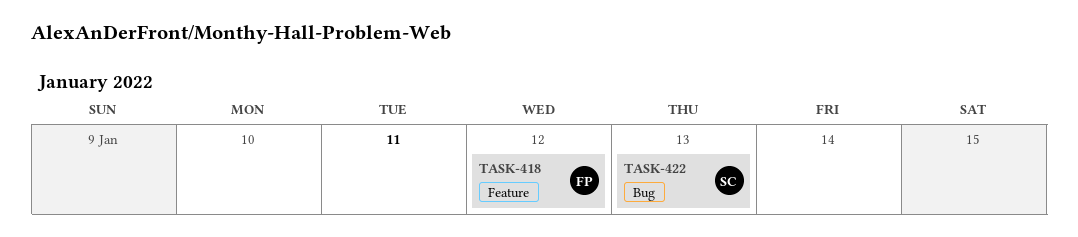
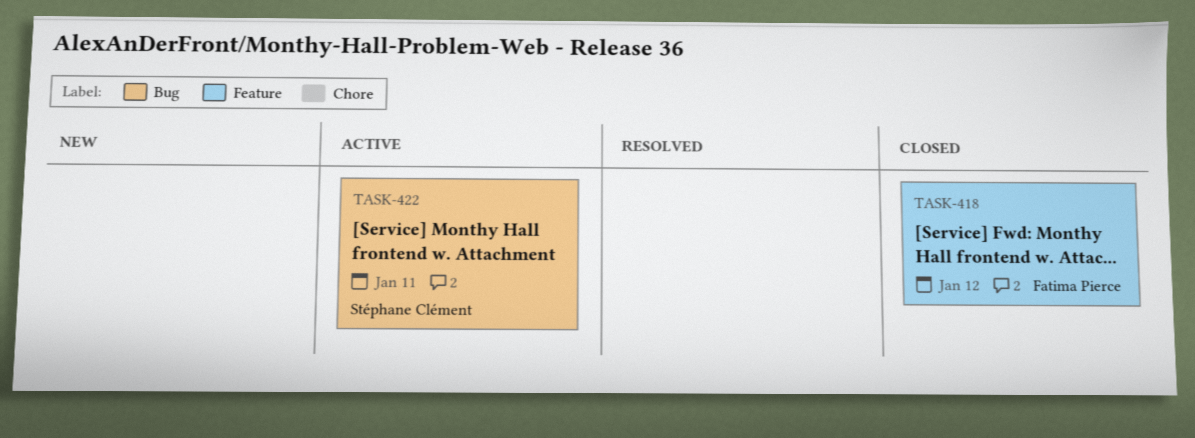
TASK-422, day: Jan 13 -> Jan 11

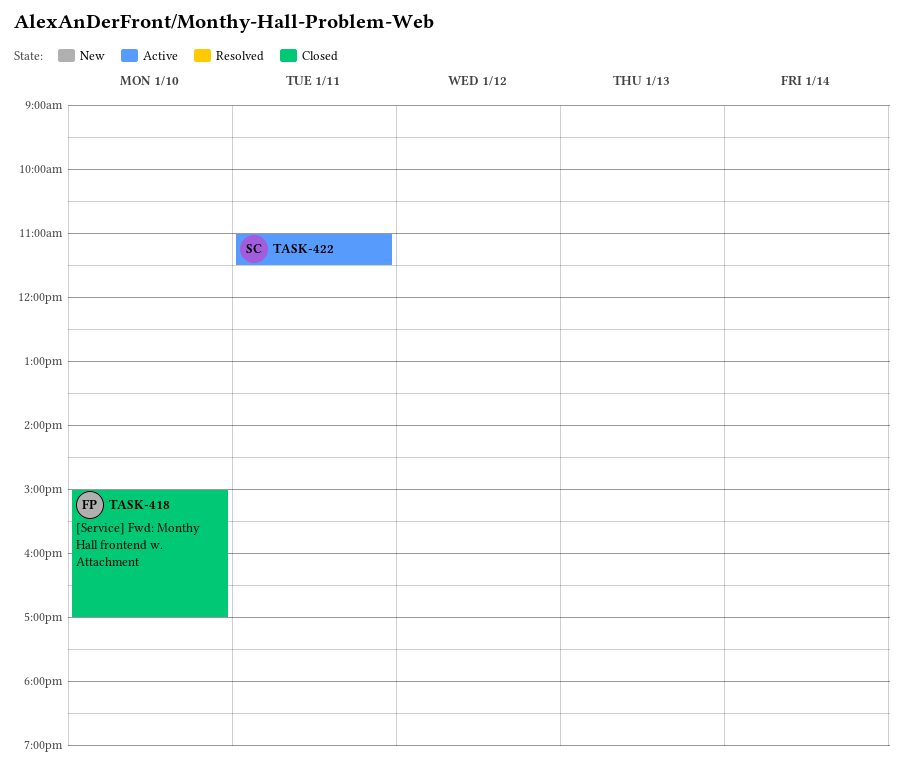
TASK-418, day: Jan 12 -> Jan 10

